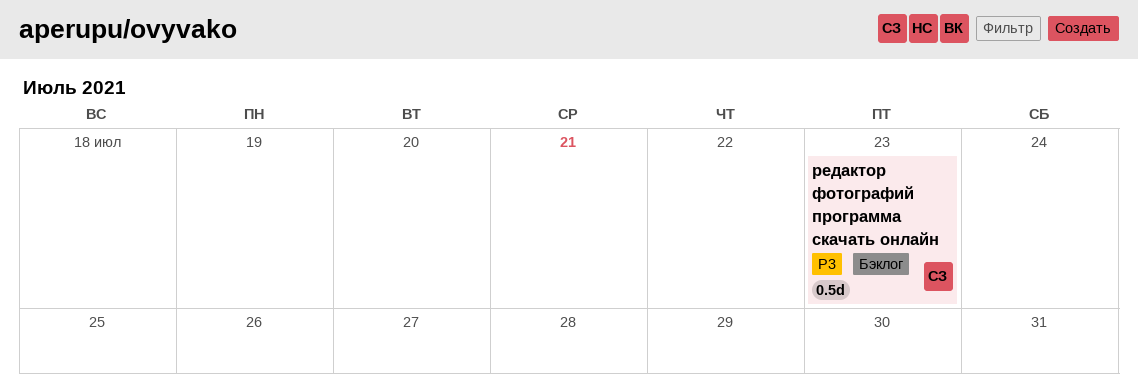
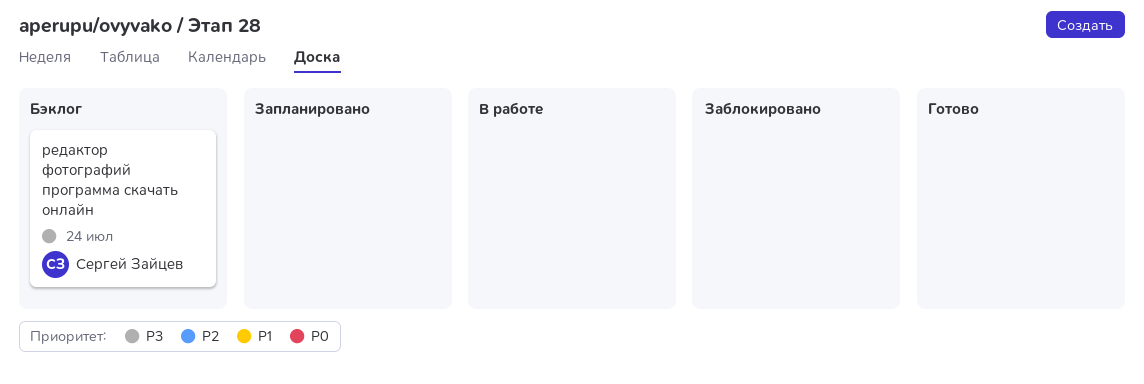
редактор фотографий программа скачать онлайн, due: Jul 23 -> Jul 24

